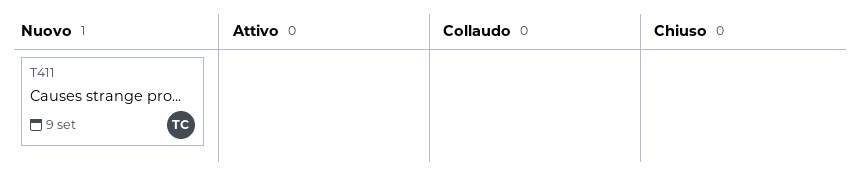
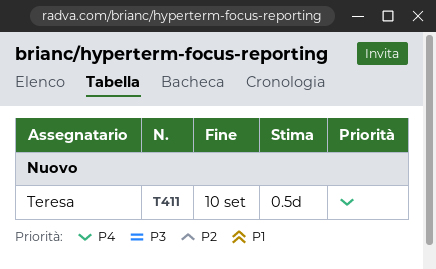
T411, due: Sep 9 -> Sep 10

